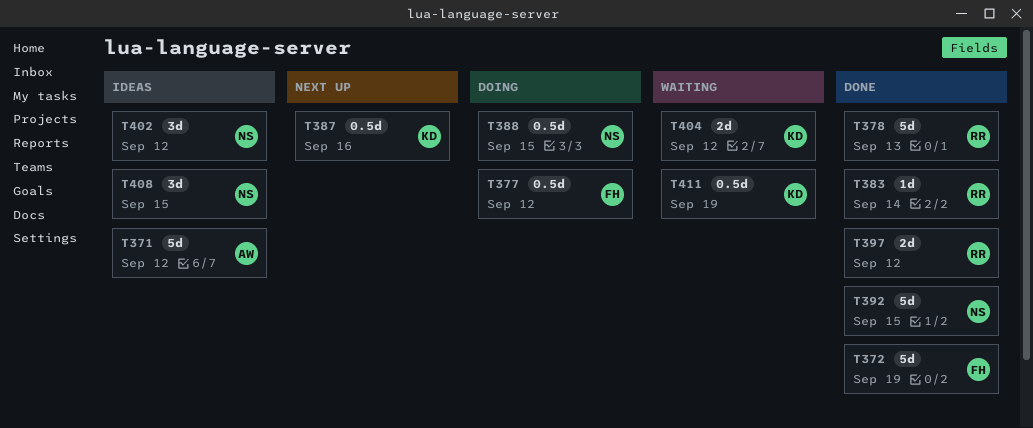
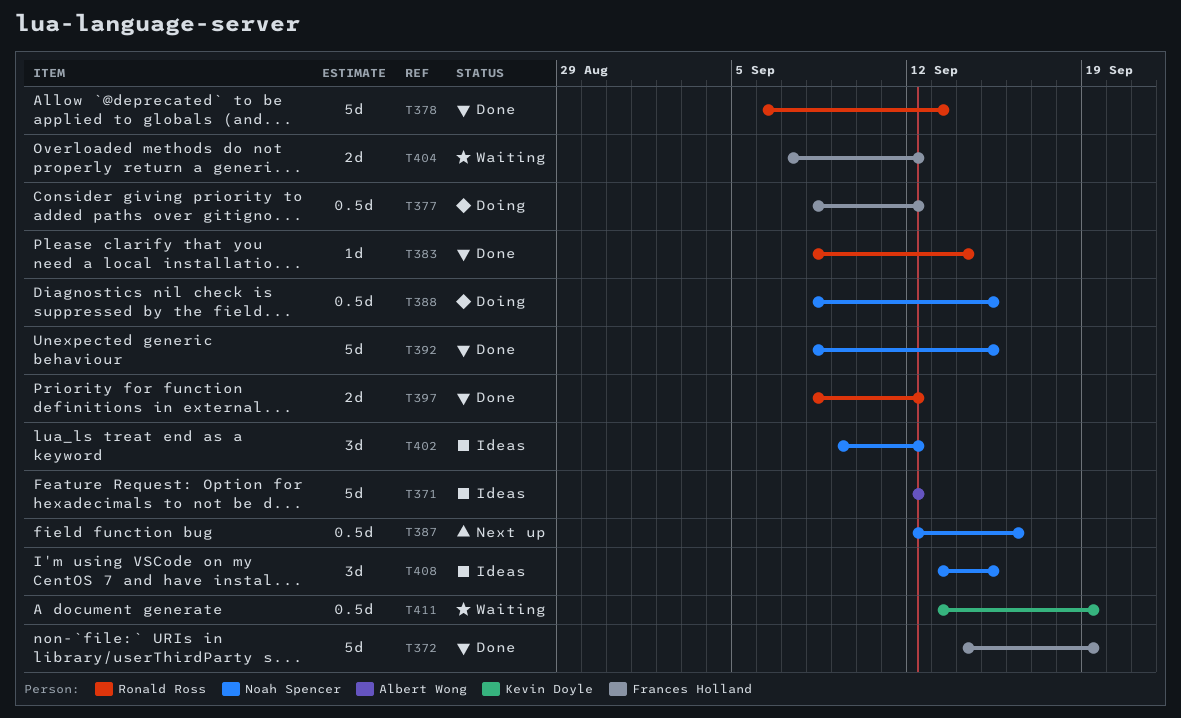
T387, owner: Kevin Doyle -> Noah Spencer
T404, owner: Kevin Doyle -> Frances Holland

